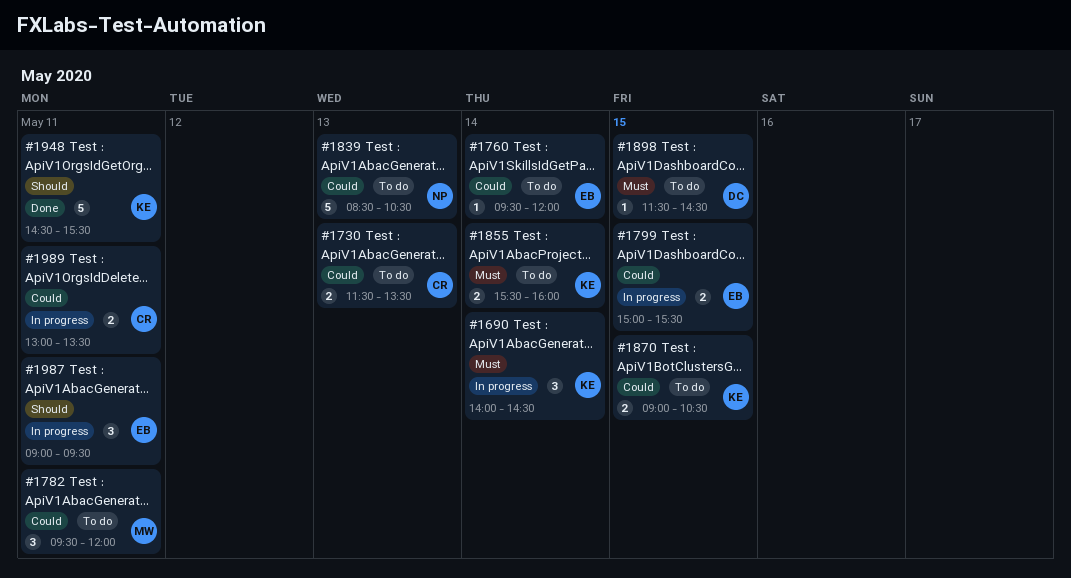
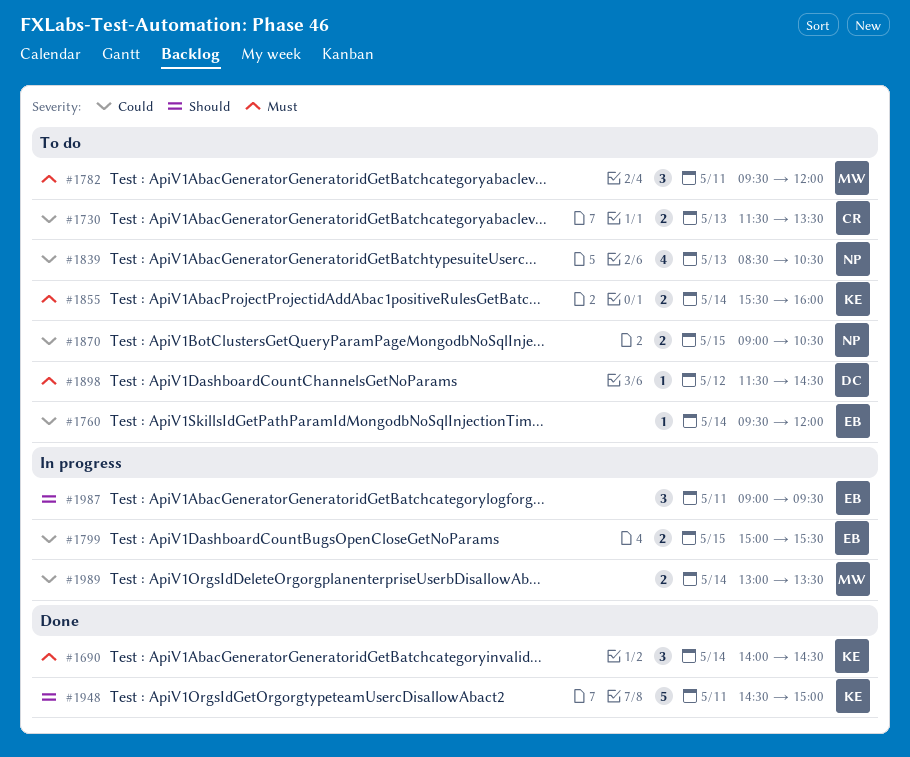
#1690, status: In progress -> Done
#1782, priority: Could -> Must
#1839, estimate: 5 -> 4
#1870, owner: KE -> NP
#1898, day: May 15 -> May 12
#1948, ends: 15:30 -> 15:00
#1989, owner: CR -> MW
#1989, day: May 11 -> May 14

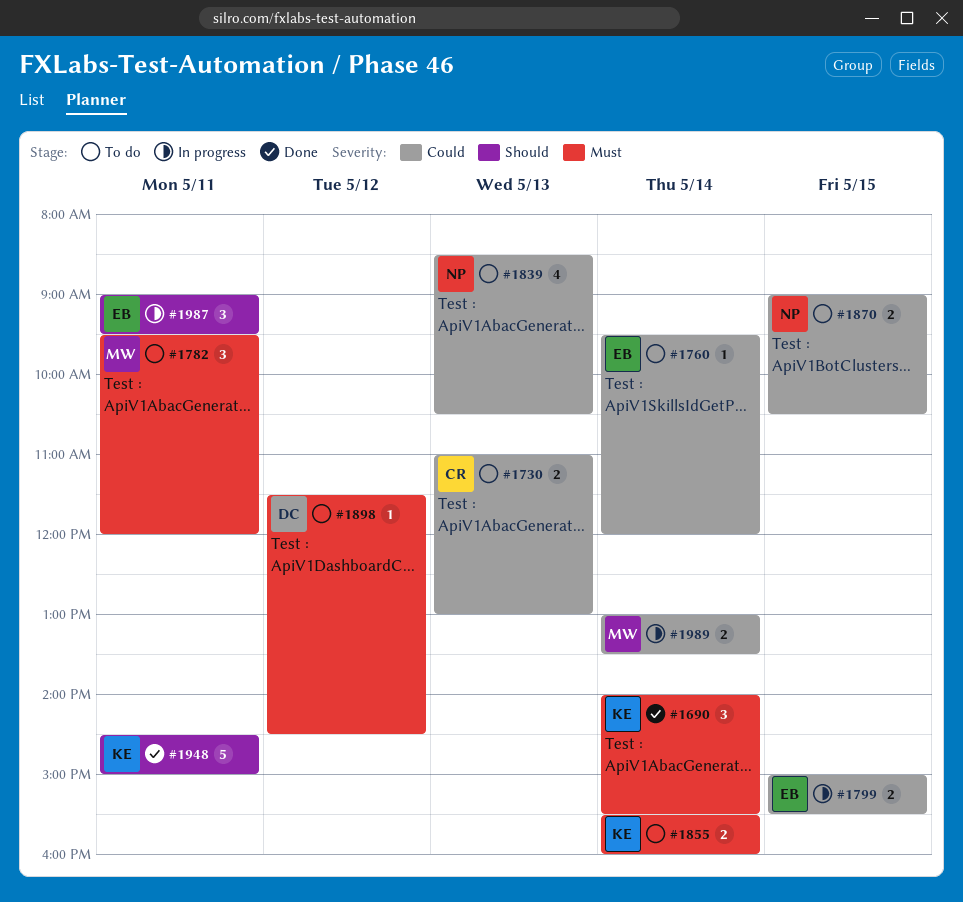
#1690, ends: 14:30 -> 15:30
#1730, begins: 11:30 -> 11:00
#1730, ends: 13:30 -> 13:00

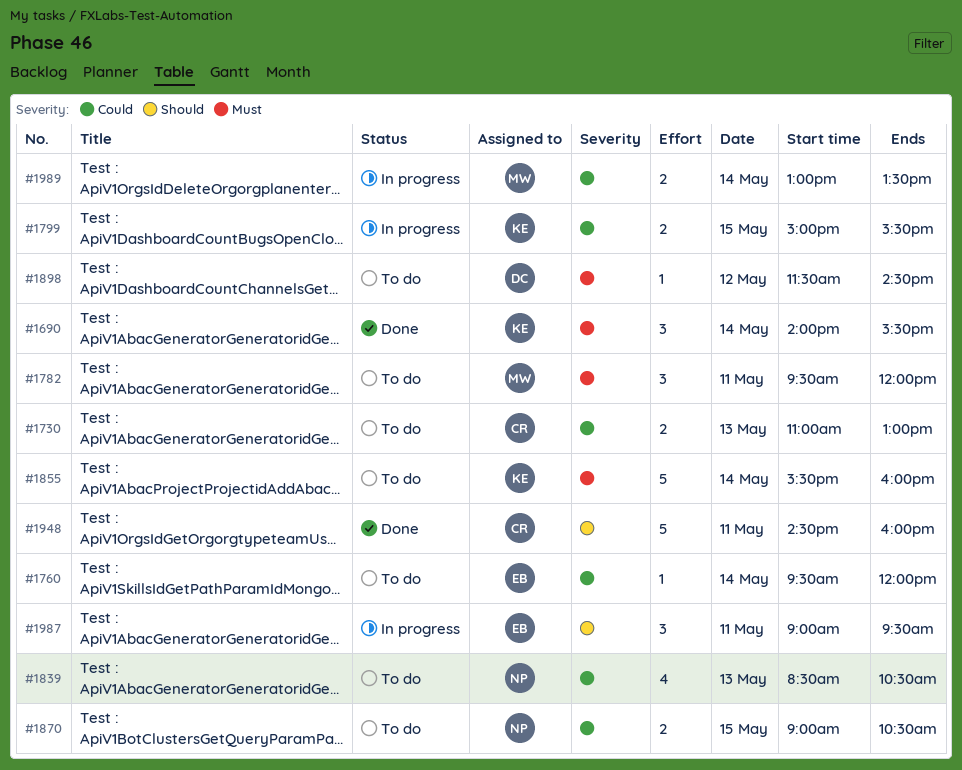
#1799, owner: EB -> KE
#1855, estimate: 2 -> 5
#1948, owner: KE -> CR
#1948, ends: 15:00 -> 16:00

